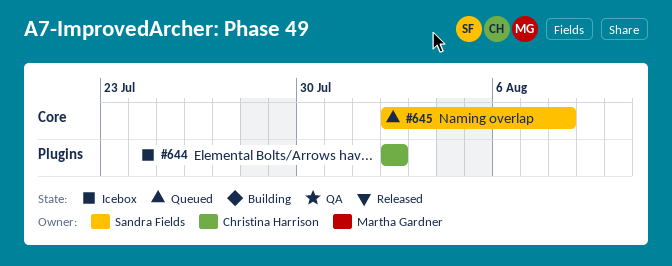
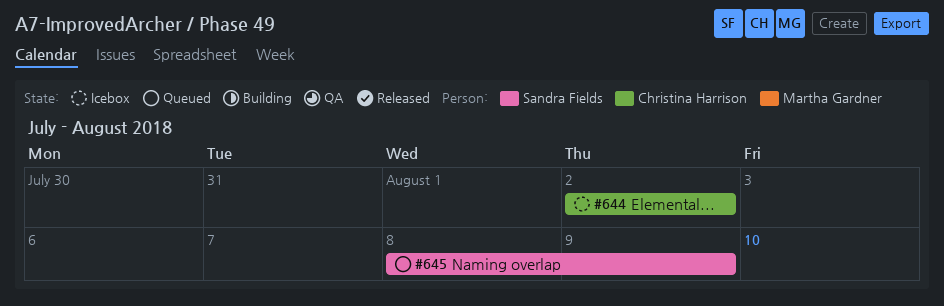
#645, start: Aug 2 -> Aug 8
#645, due: Aug 8 -> Aug 9

